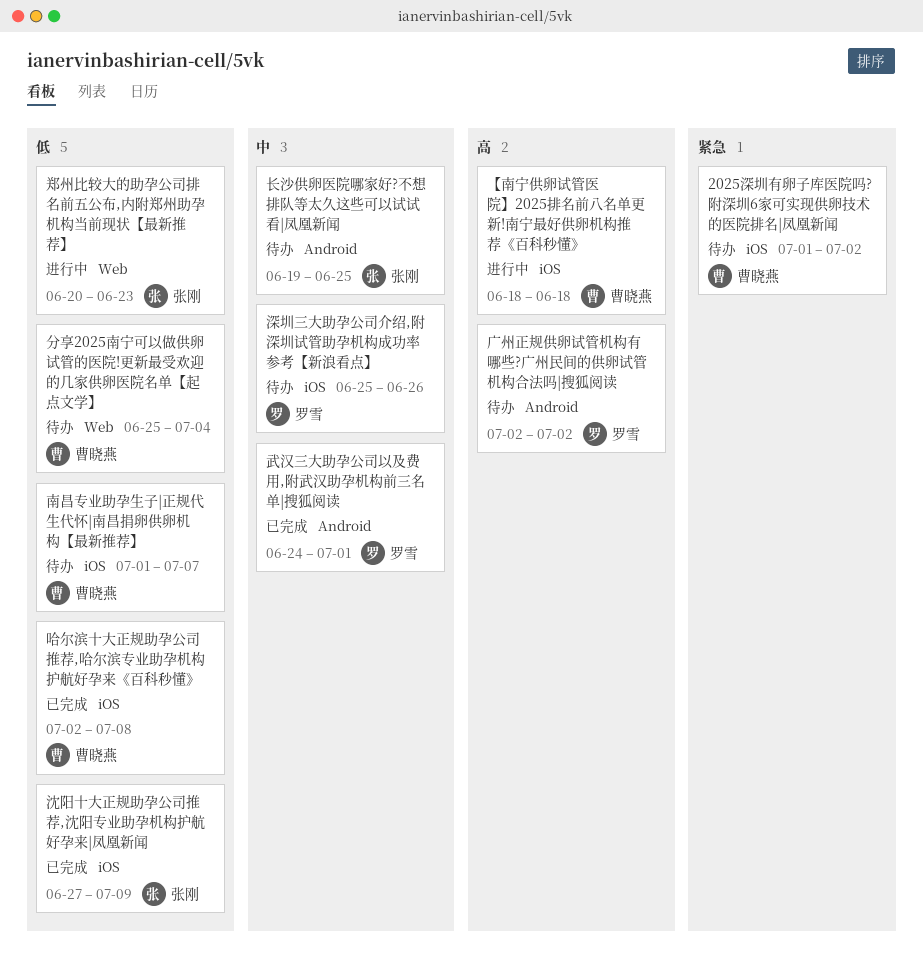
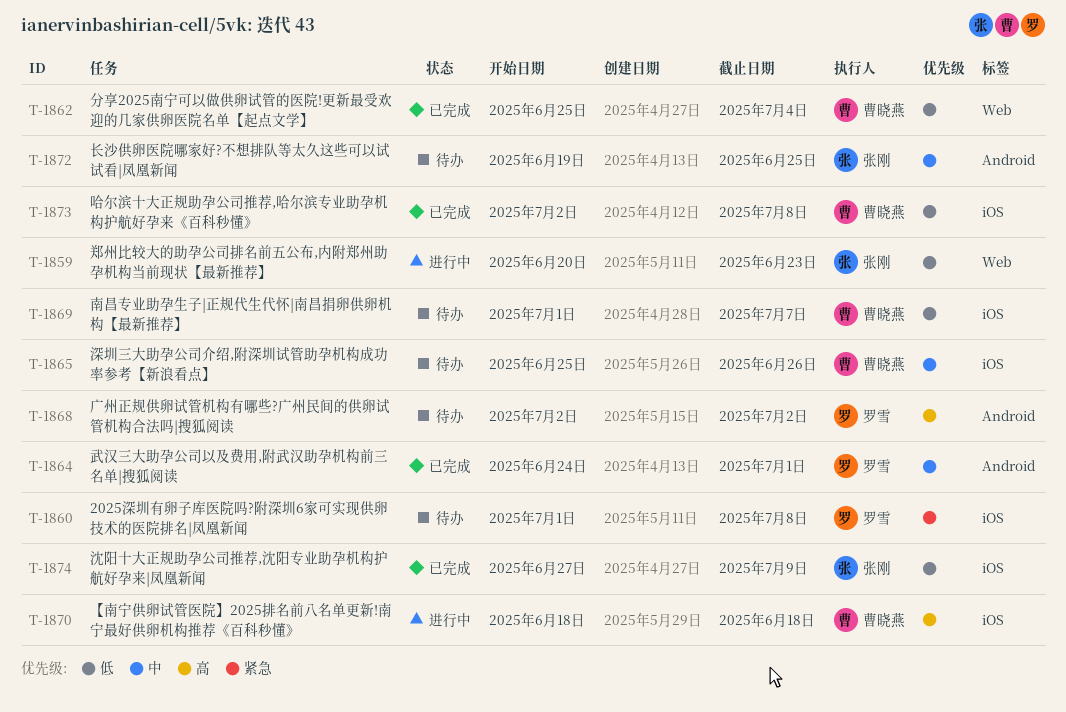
2025深圳有卵子库医院吗?附深圳6家可实现供卵技术的医院排名|凤凰新闻, owner: 曹晓燕 -> 罗雪
2025深圳有卵子库医院吗?附深圳6家可实现供卵技术的医院排名|凤凰新闻, due: Jul 2 -> Jul 8
分享2025南宁可以做供卵试管的医院!更新最受欢迎的几家供卵医院名单【起点文学】, status: 待办 -> 已完成
深圳三大助孕公司介绍,附深圳试管助孕机构成功率参考【新浪看点】, owner: 罗雪 -> 曹晓燕

